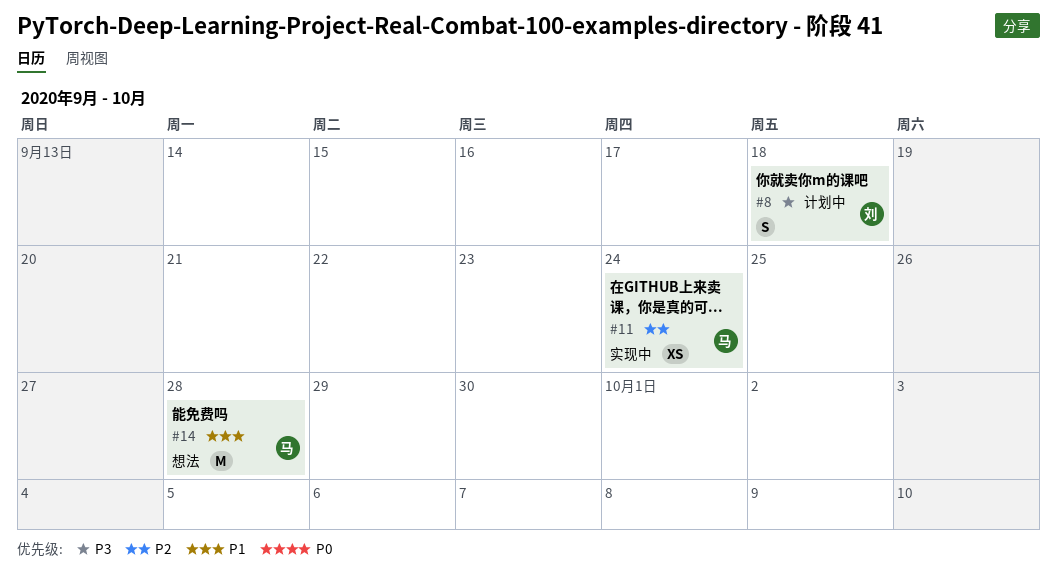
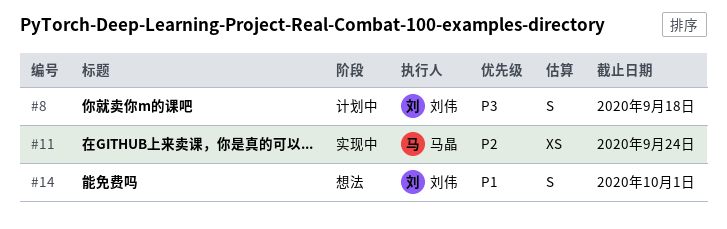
#14, owner: 马晶 -> 刘伟
#14, estimate: M -> S
#14, due: Sep 28 -> Oct 1

